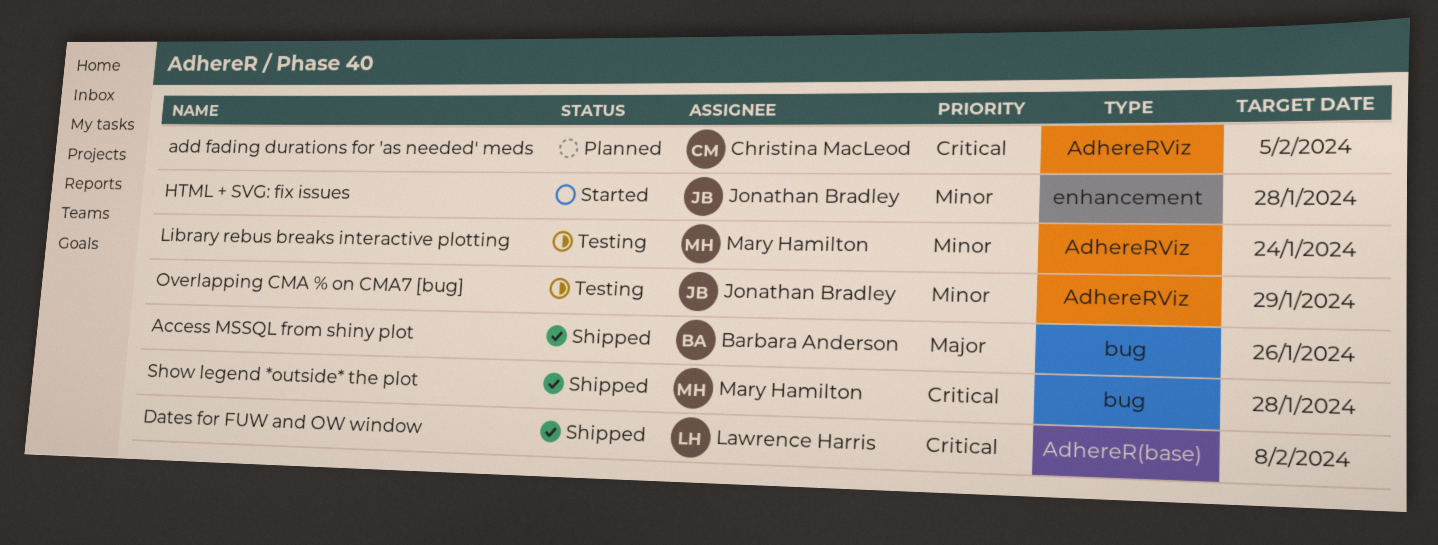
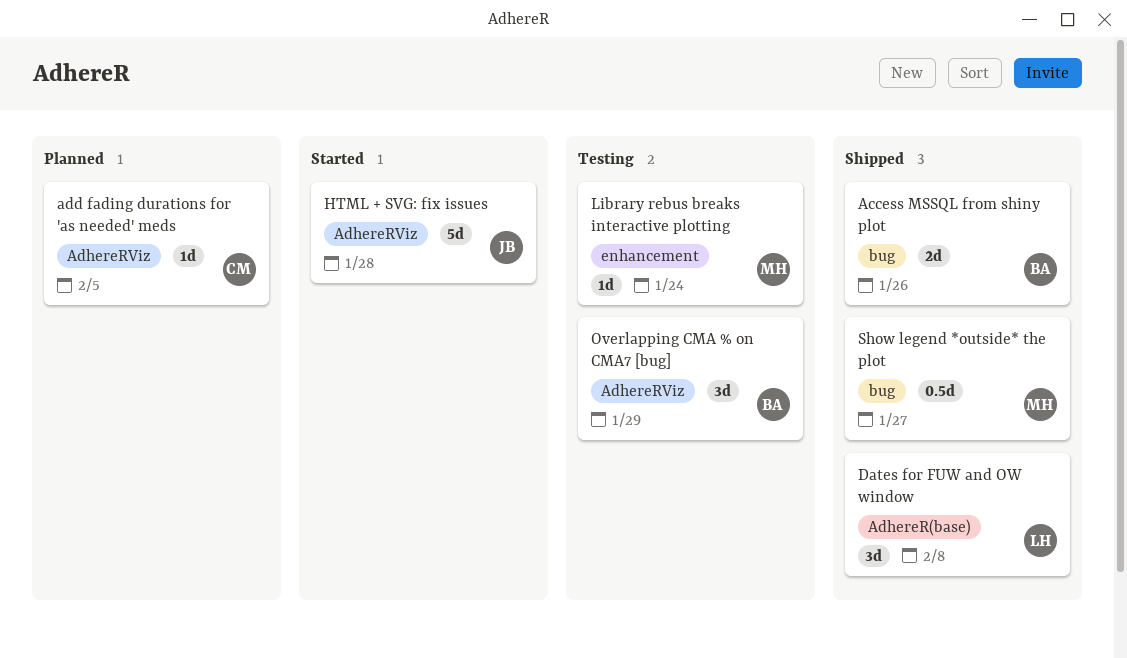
HTML + SVG: fix issues, label: enhancement -> AdhereRViz
Library rebus breaks interactive plotting, label: AdhereRViz -> enhancement
Overlapping CMA % on CMA7 [bug], owner: Jonathan Bradley -> Barbara Anderson
Show legend *outside* the plot, due: Jan 28 -> Jan 27

